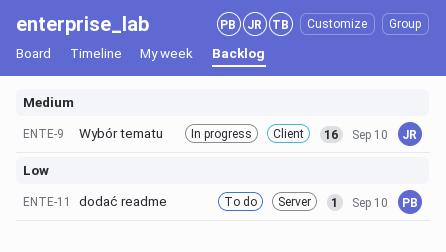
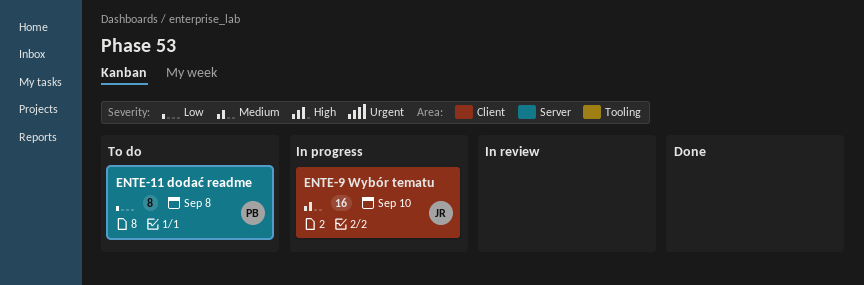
ENTE-11, estimate: 1 -> 8
ENTE-11, due: Sep 10 -> Sep 8

